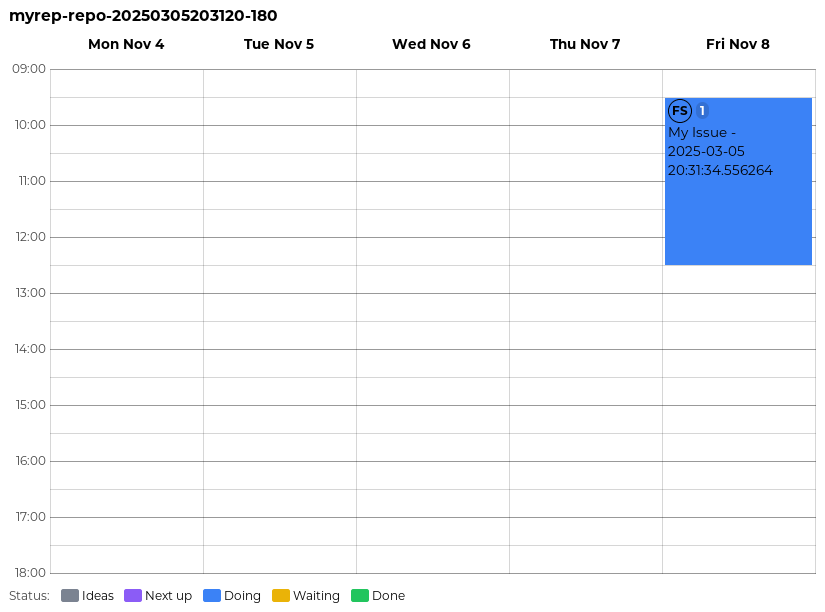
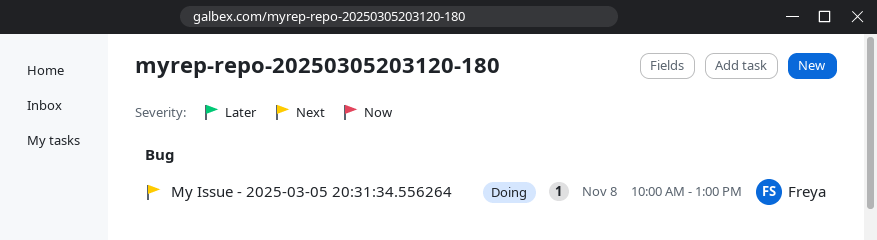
My Issue - 2025-03-05 20:31:34.556264, begins: 09:30 -> 10:00
My Issue - 2025-03-05 20:31:34.556264, ends: 12:30 -> 13:00

